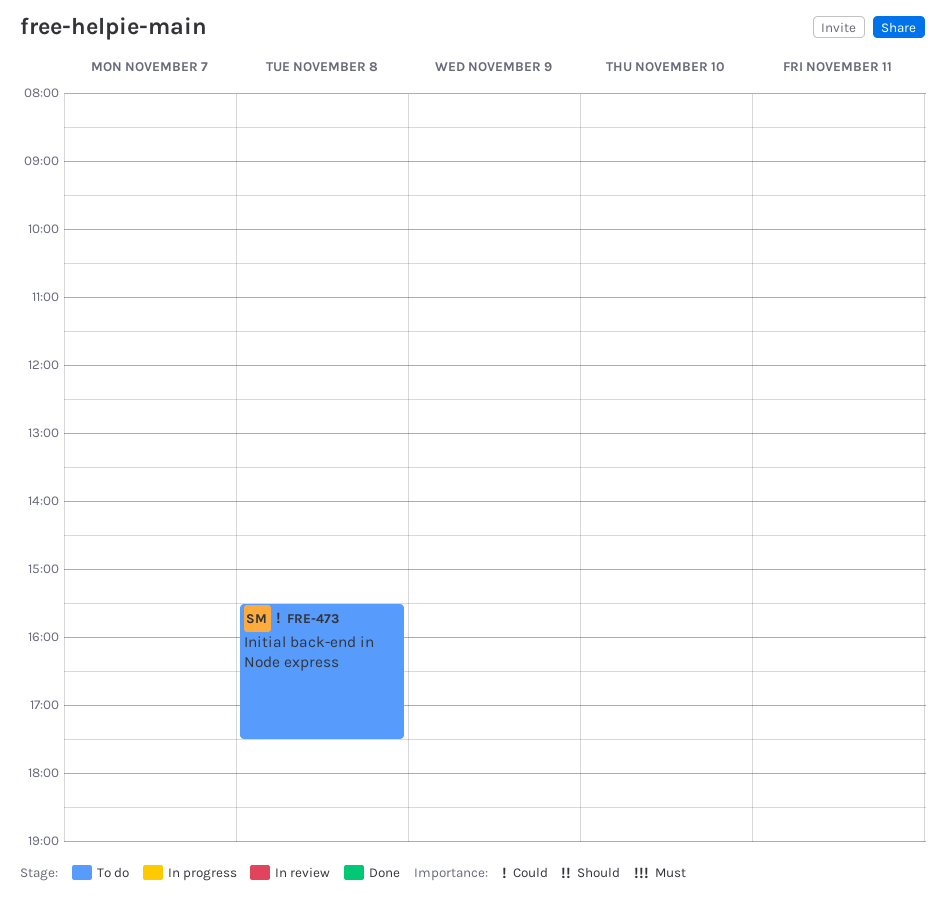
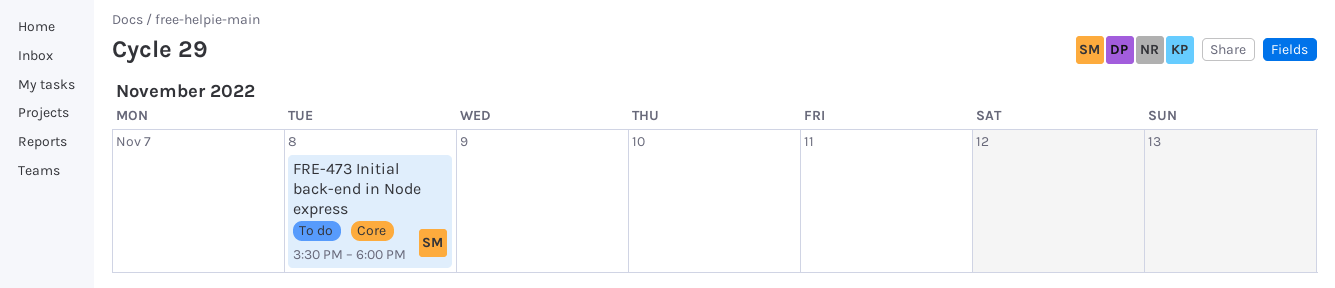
FRE-473, ends: 17:30 -> 18:00

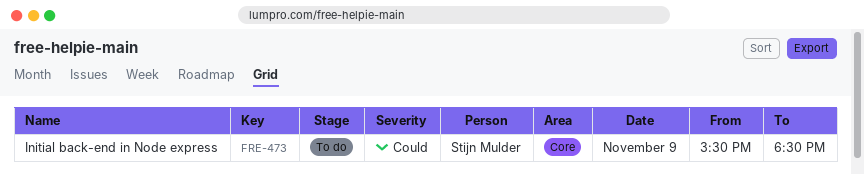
FRE-473, day: Nov 8 -> Nov 9
FRE-473, ends: 18:00 -> 18:30

